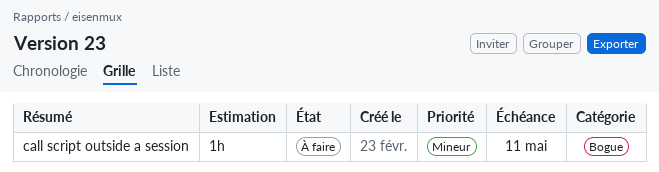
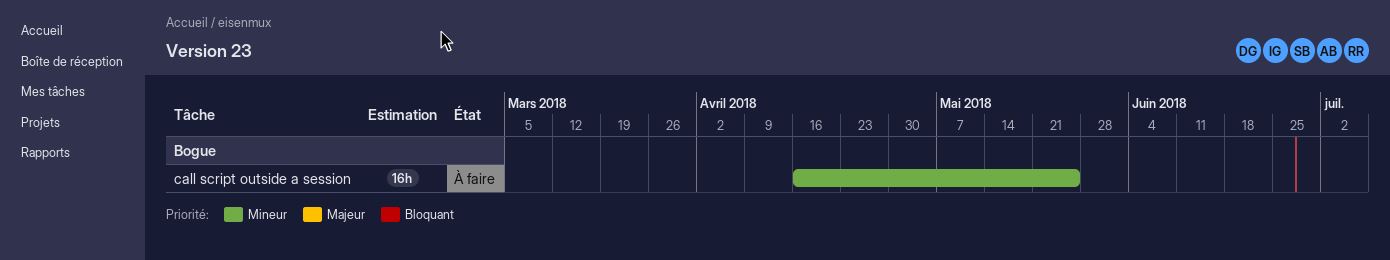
call script outside a session, estimate: 1h -> 16h
call script outside a session, due: May 11 -> May 25

